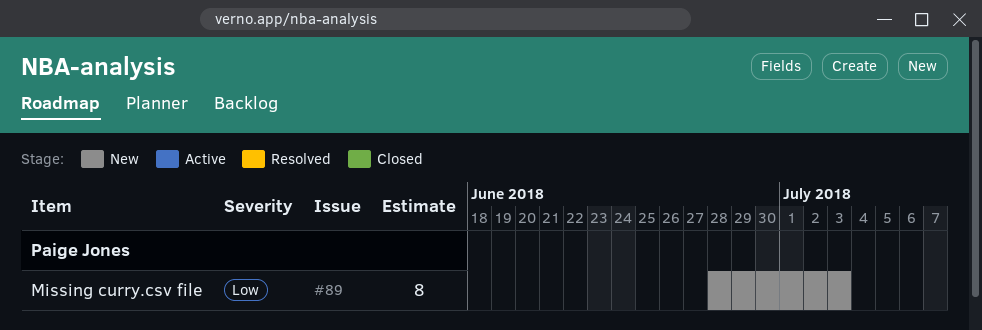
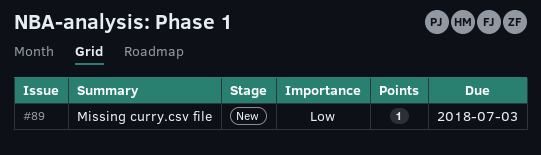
#89, estimate: 8 -> 1

